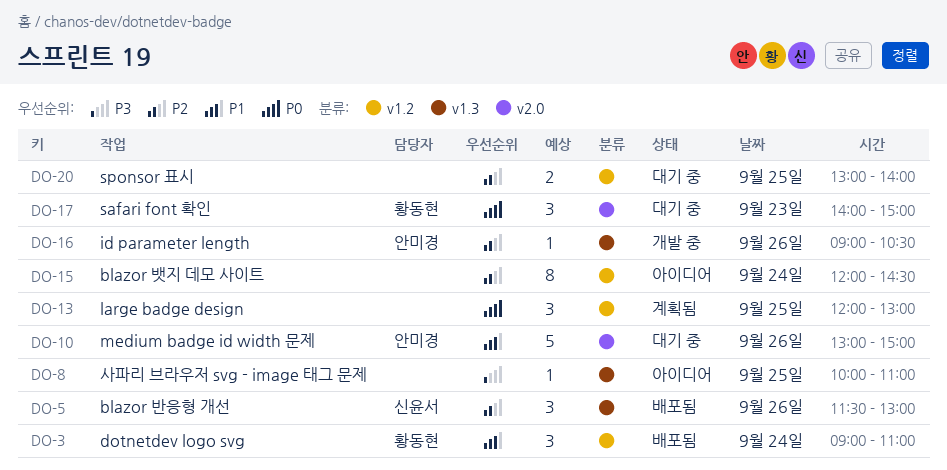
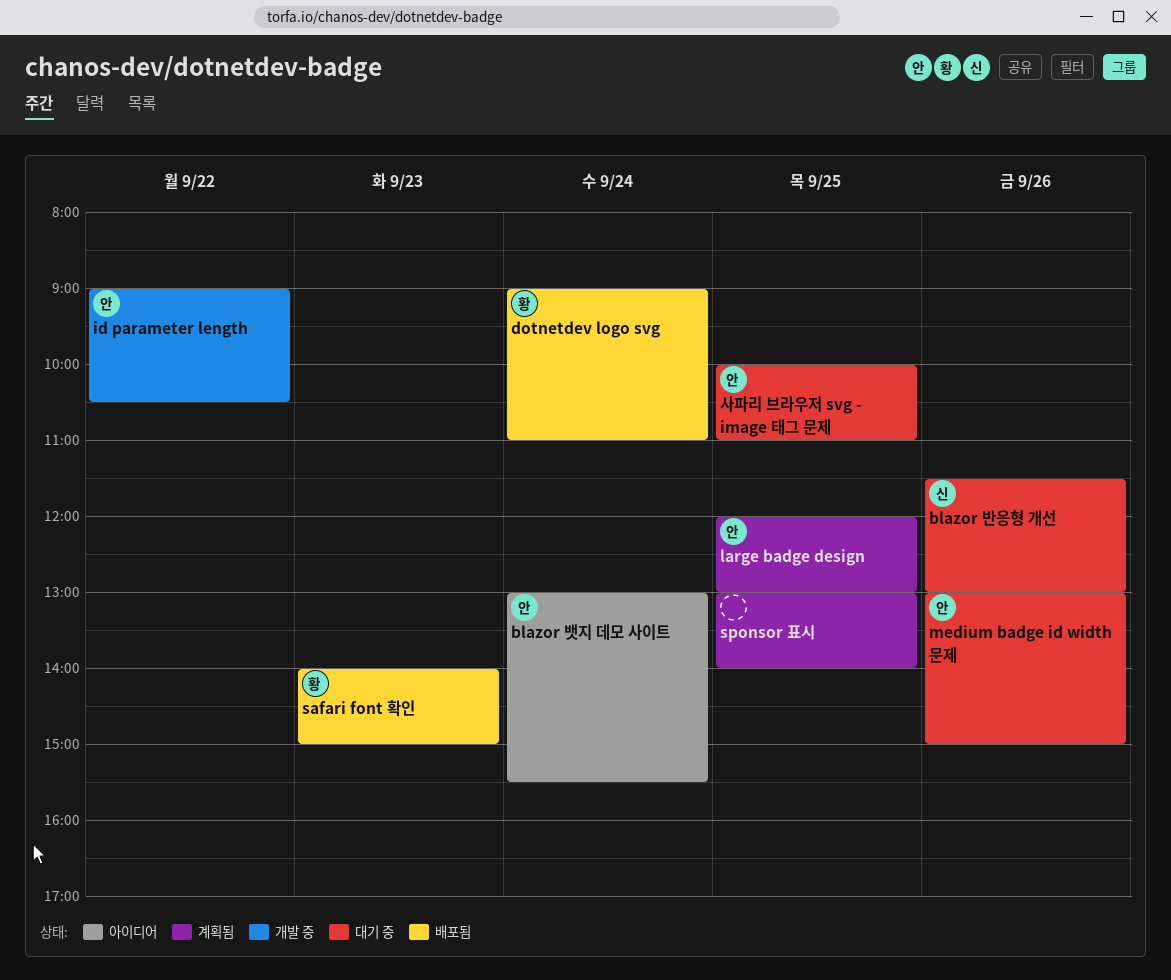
blazor 반응형 개선, status: 배포됨 -> 대기 중
blazor 뱃지 데모 사이트, owner: none -> 안미경
blazor 뱃지 데모 사이트, begins: 12:00 -> 13:00
blazor 뱃지 데모 사이트, ends: 14:30 -> 15:30
id parameter length, day: Sep 26 -> Sep 22
large badge design, owner: none -> 안미경
safari font 확인, status: 대기 중 -> 배포됨
sponsor 표시, status: 대기 중 -> 계획됨
사파리 브라우저 svg - image 태그 문제, status: 아이디어 -> 대기 중
사파리 브라우저 svg - image 태그 문제, owner: none -> 안미경

